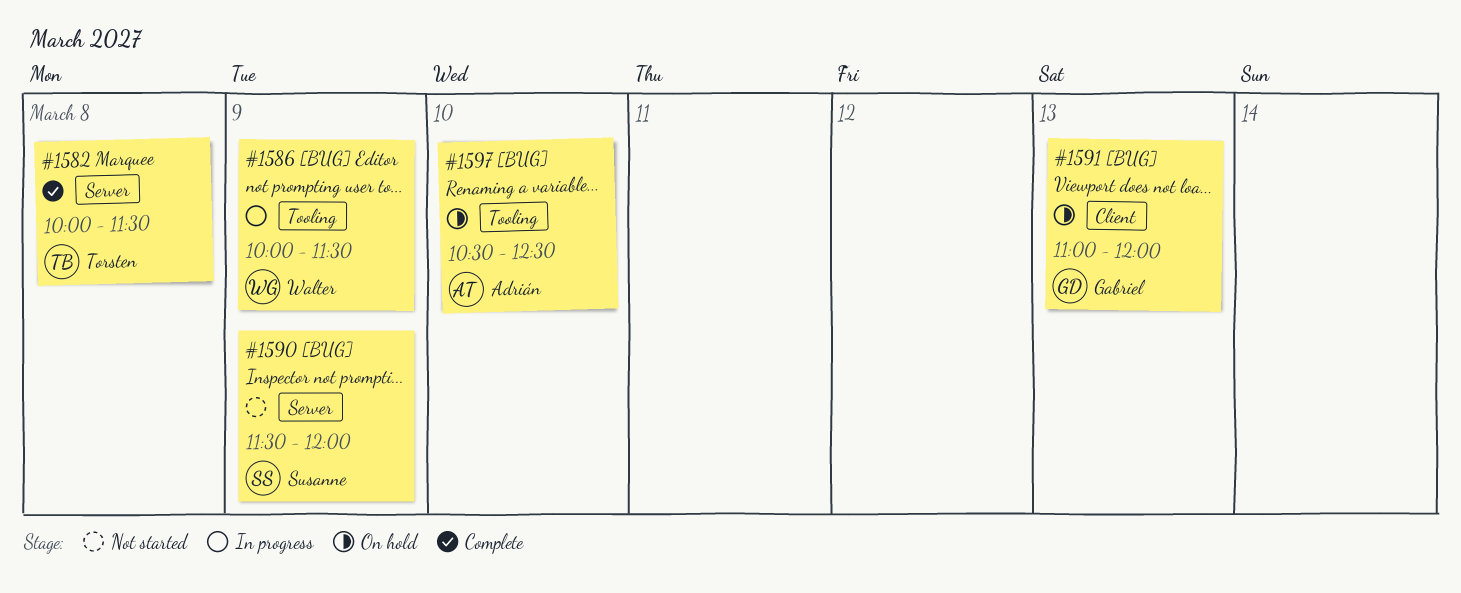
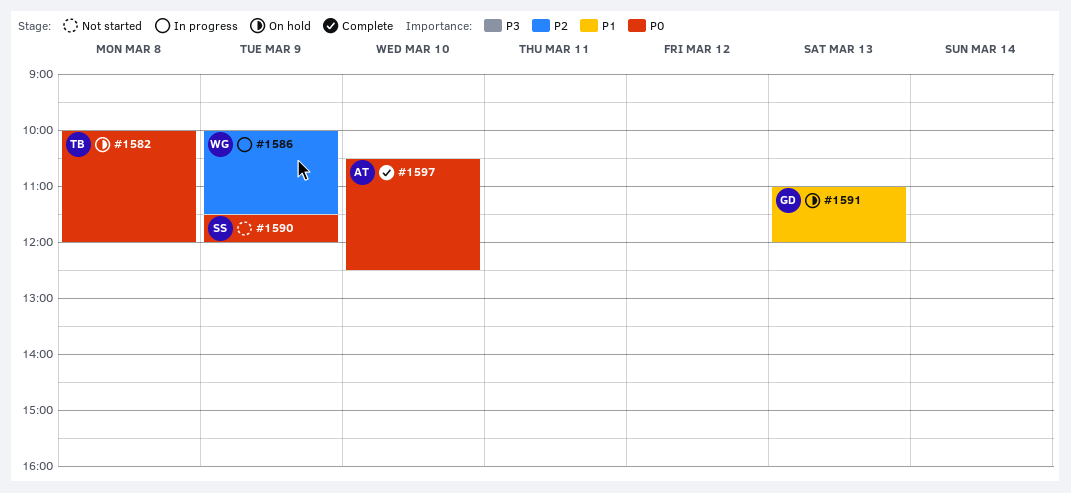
#1582, status: Complete -> On hold
#1582, ends: 11:30 -> 12:00
#1597, status: On hold -> Complete

